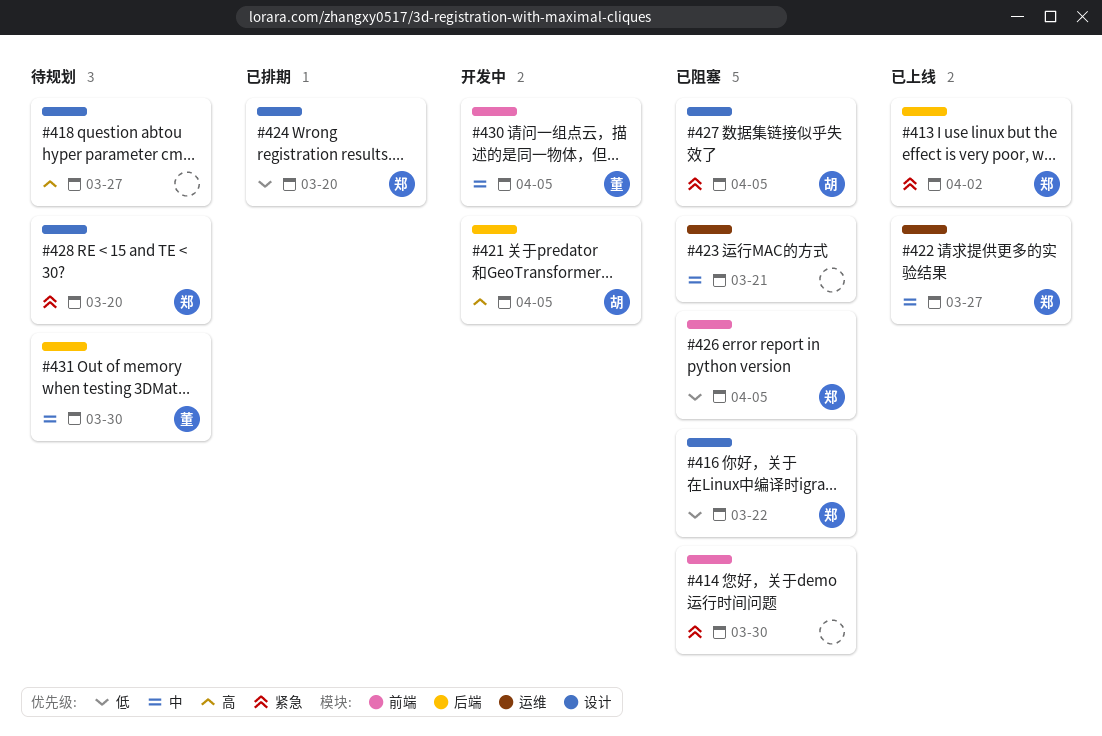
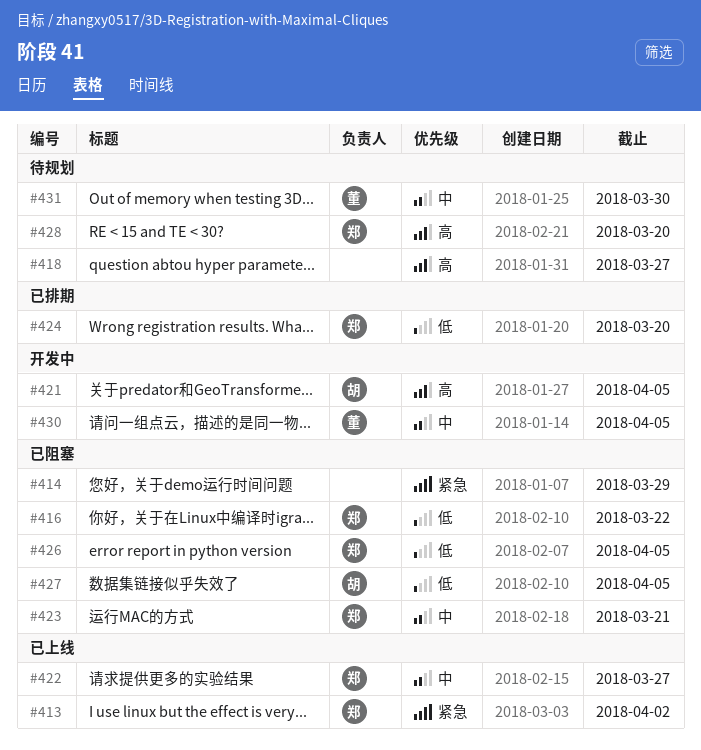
#414, due: Mar 30 -> Mar 29
#423, owner: none -> 郑
#427, priority: 紧急 -> 低
#428, priority: 紧急 -> 高

